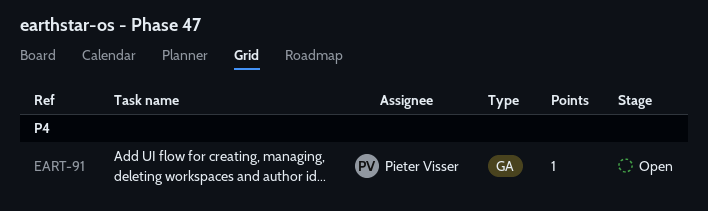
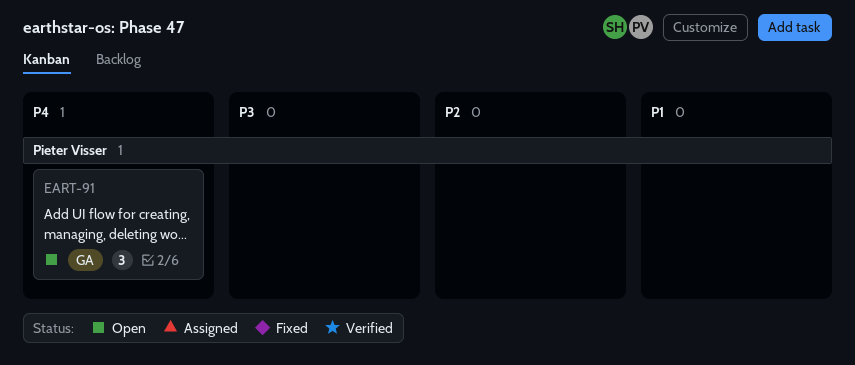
EART-91, estimate: 1 -> 3

